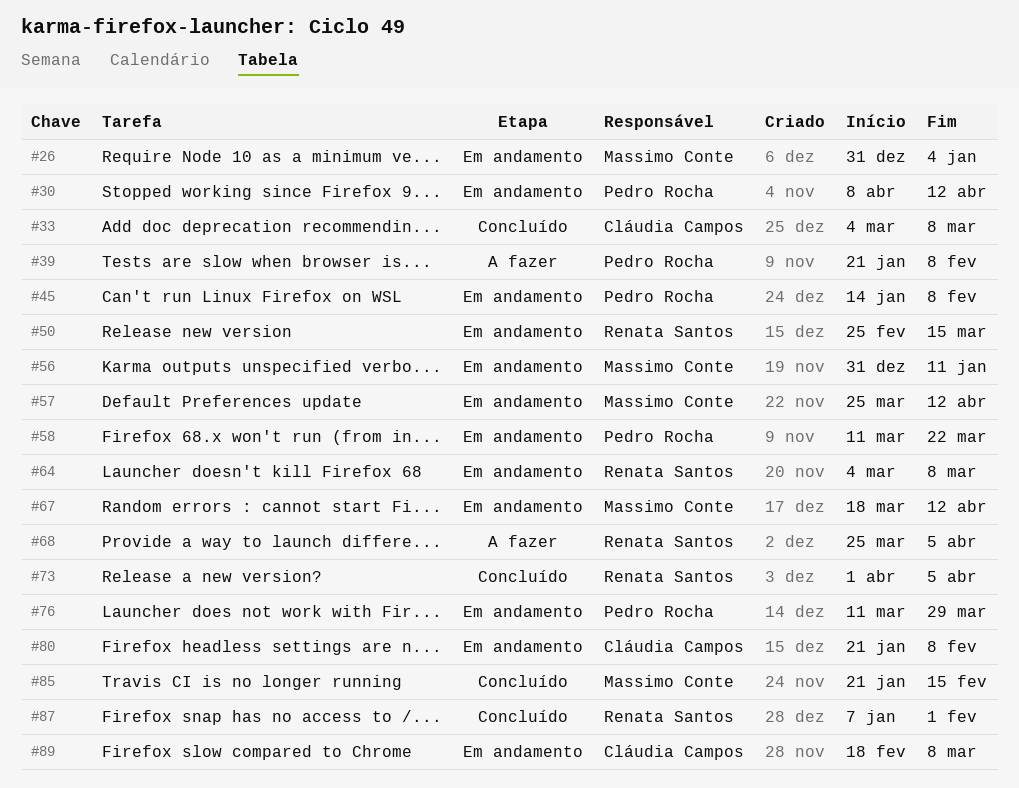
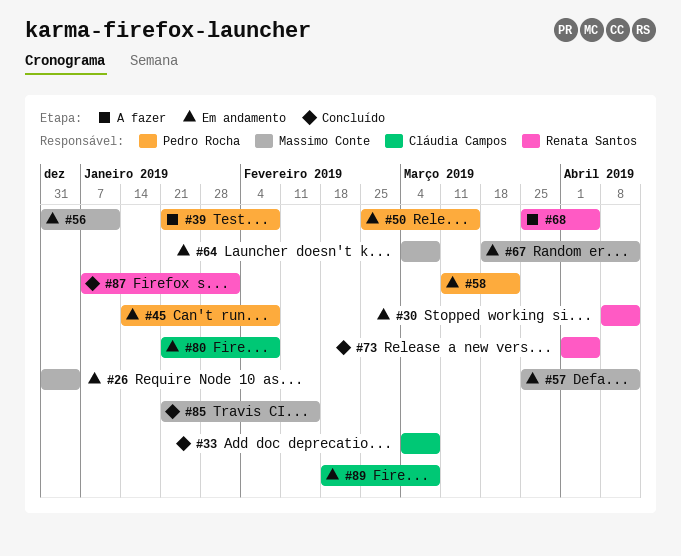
#30, owner: Pedro Rocha -> Renata Santos
#50, owner: Renata Santos -> Pedro Rocha
#64, owner: Renata Santos -> Massimo Conte
#76: present -> none

